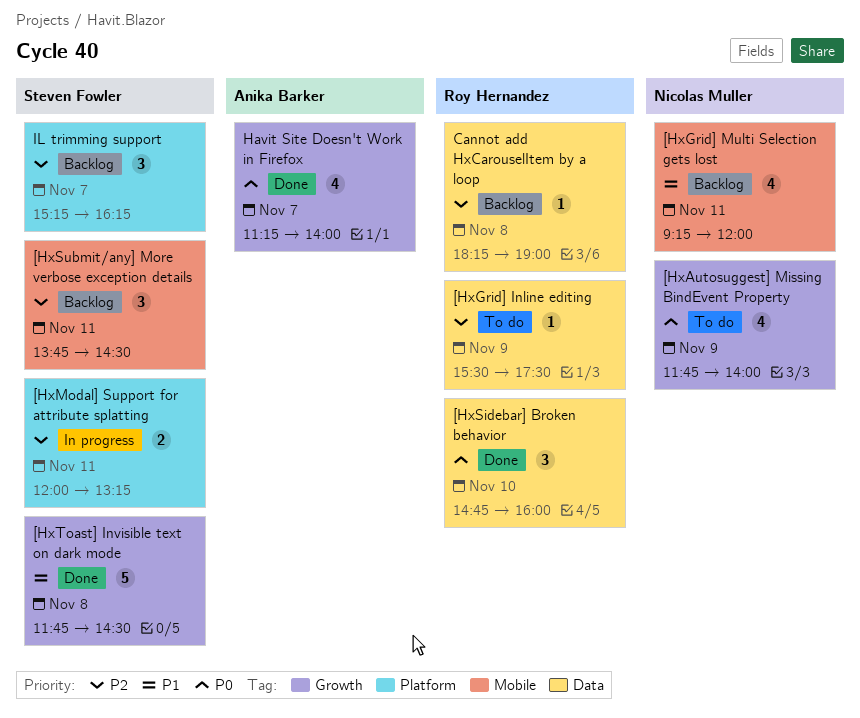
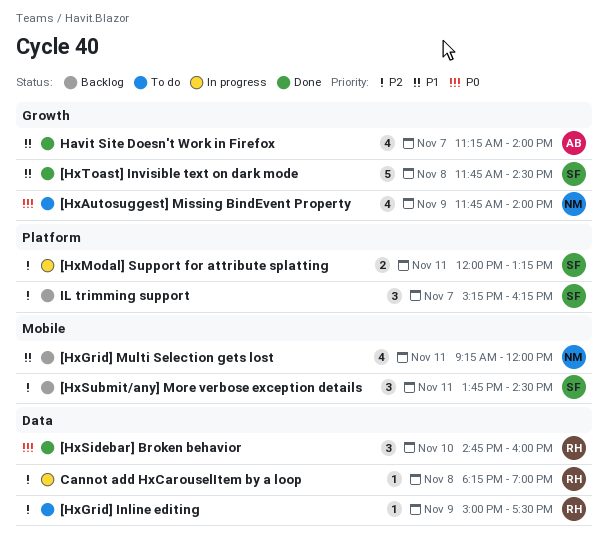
[HxGrid] Inline editing, begins: 15:30 -> 15:00
Cannot add HxCarouselItem by a loop, status: Backlog -> In progress
Havit Site Doesn't Work in Firefox, priority: P0 -> P1

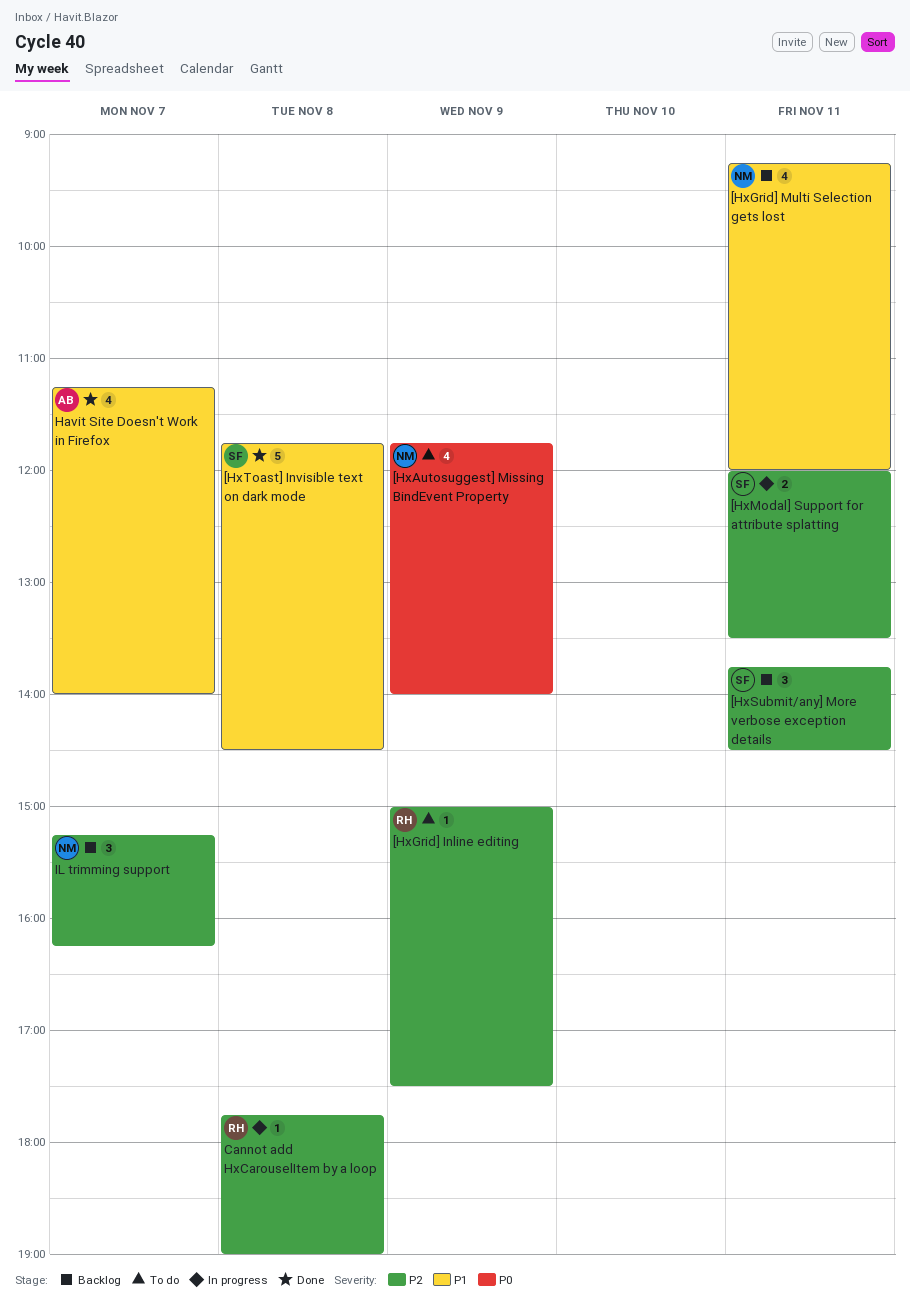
[HxModal] Support for attribute splatting, ends: 13:15 -> 13:30
[HxSidebar] Broken behavior: present -> none
Cannot add HxCarouselItem by a loop, begins: 18:15 -> 17:45
IL trimming support, owner: SF -> NM

